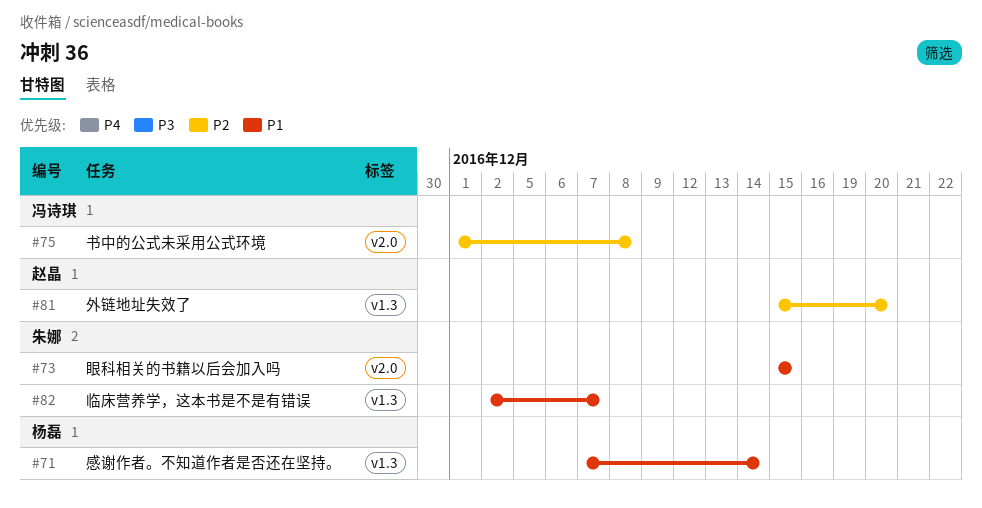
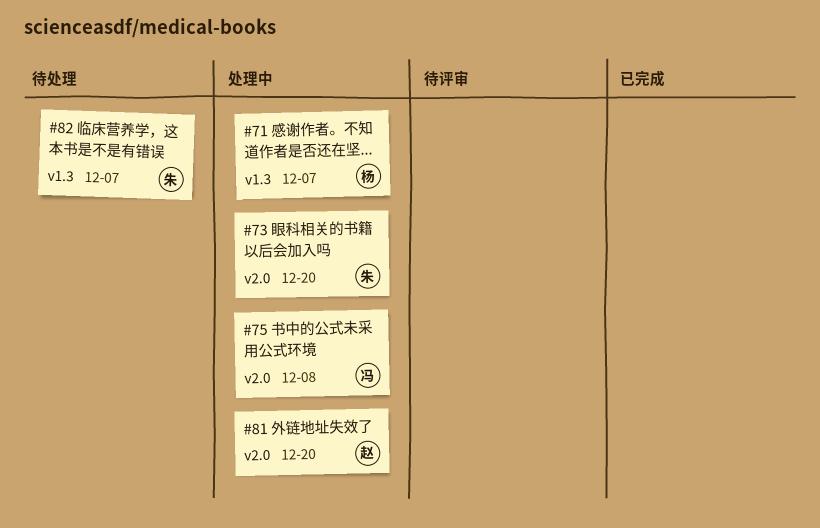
#71, due: Dec 14 -> Dec 7
#73, due: Dec 15 -> Dec 20
#81, label: v1.3 -> v2.0

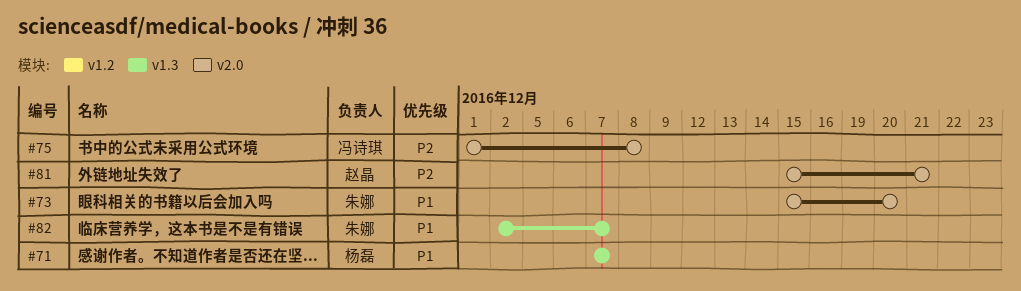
#81, due: Dec 20 -> Dec 21

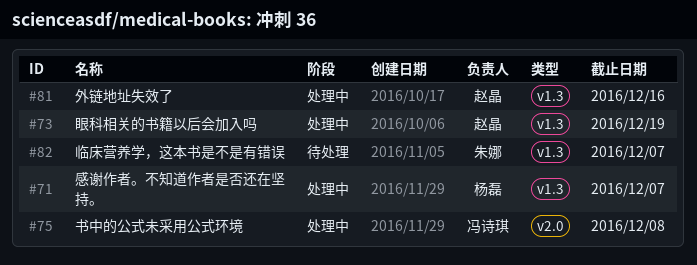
#73, owner: 朱娜 -> 赵晶
#73, label: v2.0 -> v1.3
#73, due: Dec 20 -> Dec 19
#81, label: v2.0 -> v1.3
#81, due: Dec 21 -> Dec 16

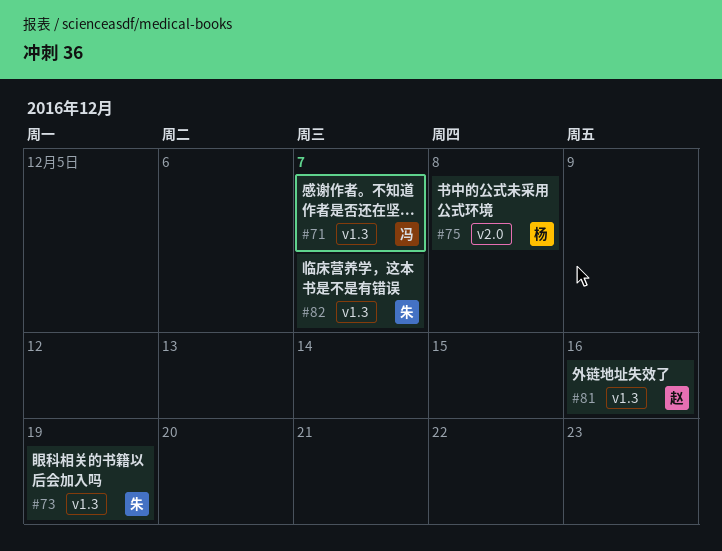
#71, owner: 杨磊 -> 冯诗琪
#73, owner: 赵晶 -> 朱娜
#75, owner: 冯诗琪 -> 杨磊

